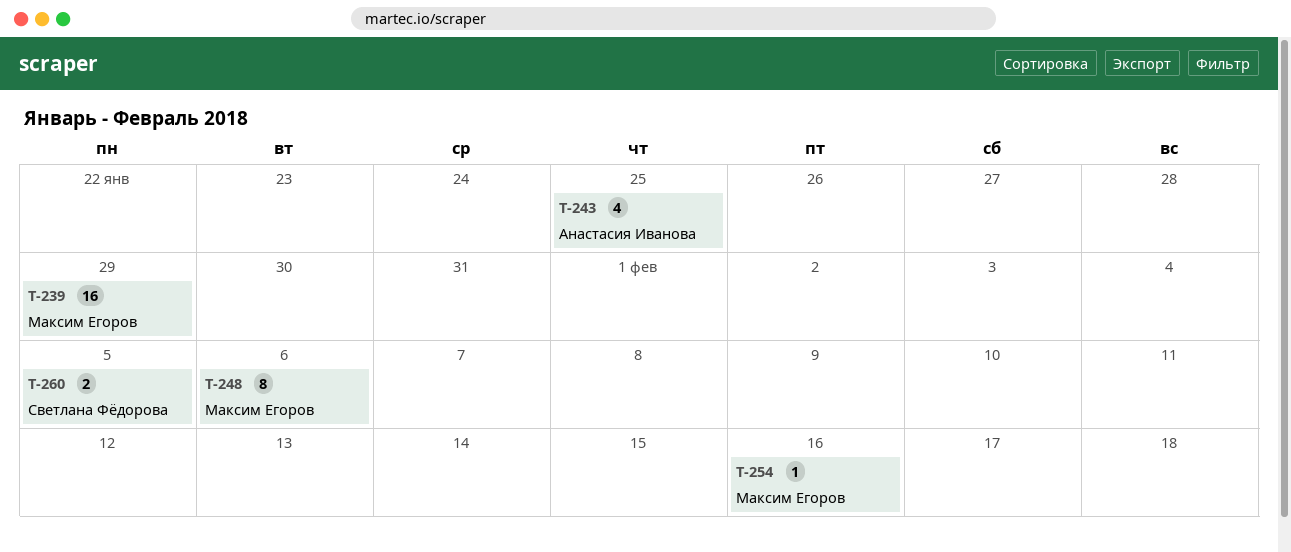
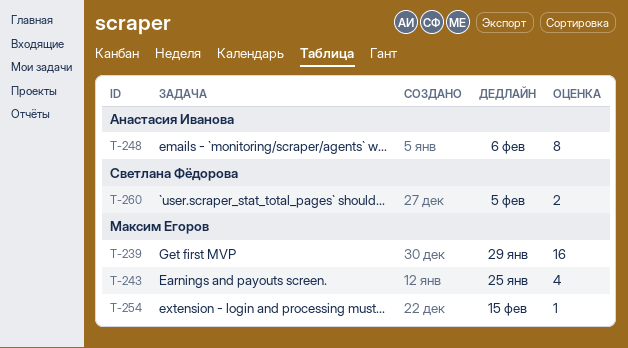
T-243, owner: Анастасия Иванова -> Максим Егоров
T-248, owner: Максим Егоров -> Анастасия Иванова
T-254, due: Feb 16 -> Feb 15

